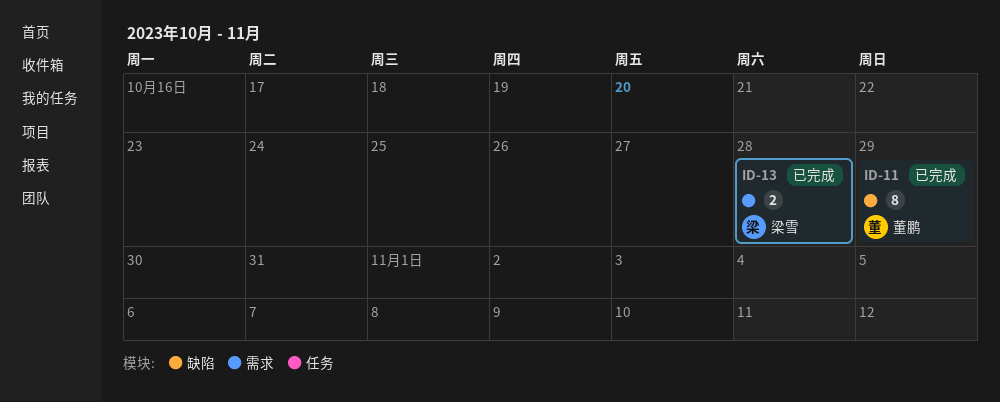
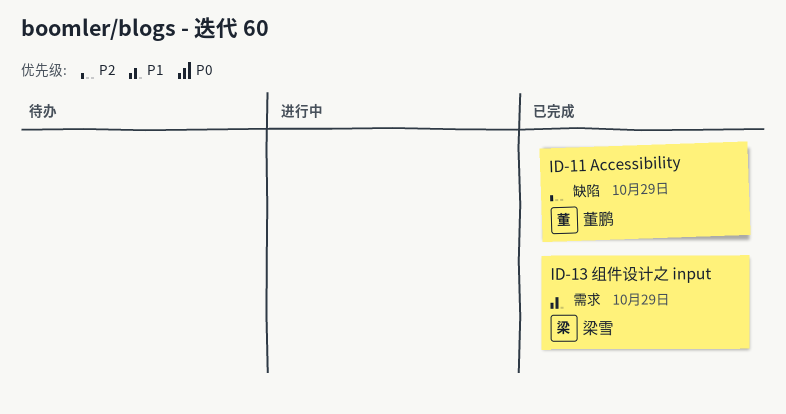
ID-13, due: Oct 28 -> Oct 29

